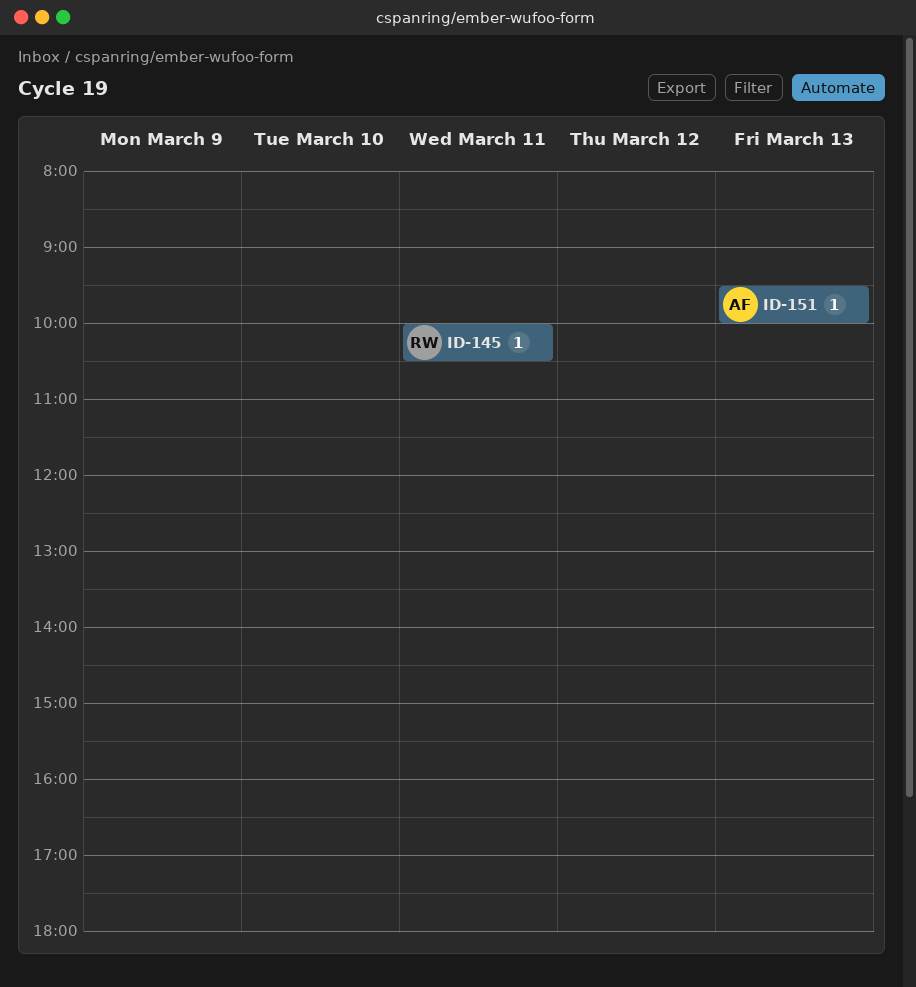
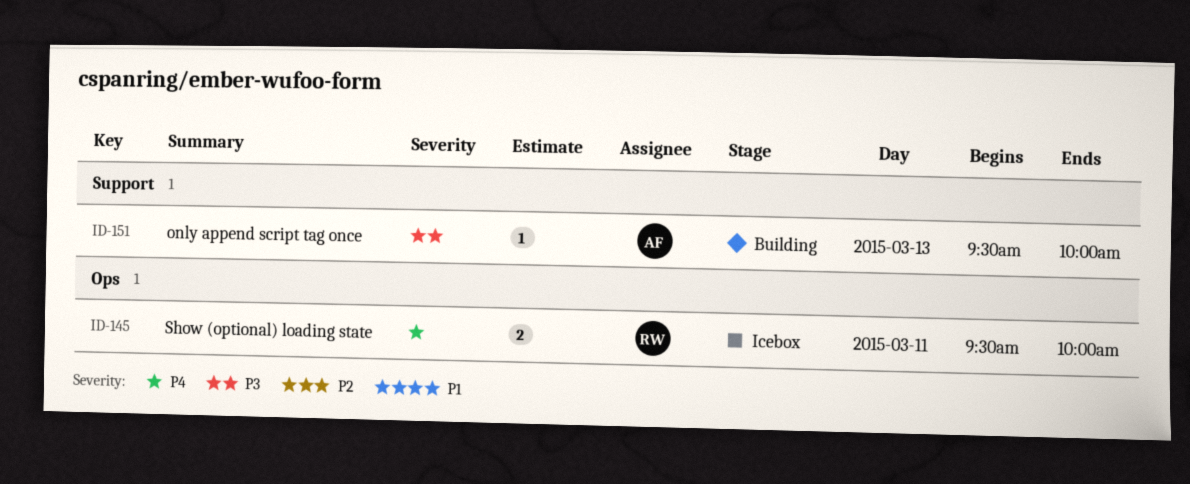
ID-145, estimate: 1 -> 2
ID-145, begins: 10:00 -> 09:30
ID-145, ends: 10:30 -> 10:00

